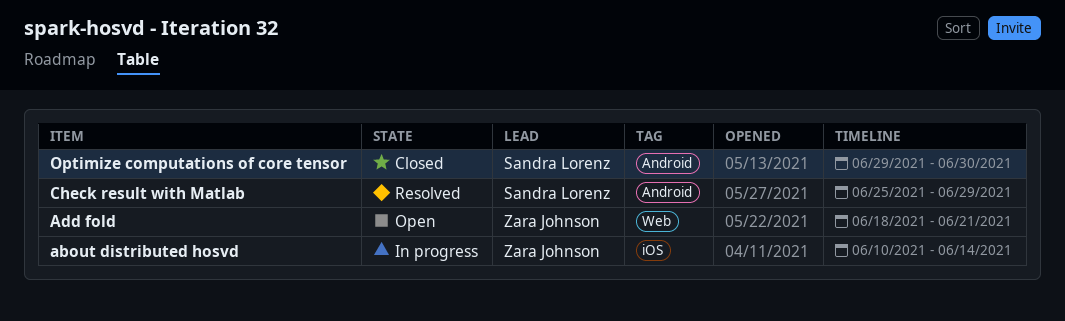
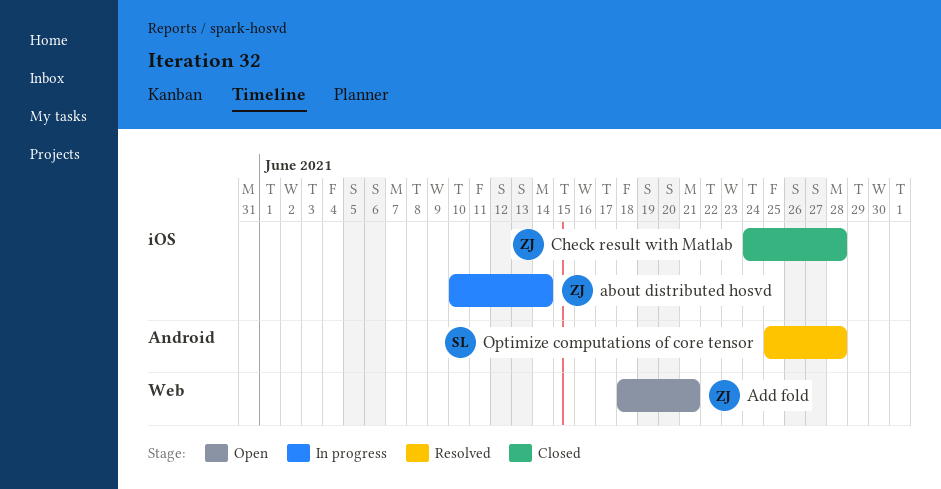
Check result with Matlab, status: Resolved -> Closed
Check result with Matlab, owner: Sandra Lorenz -> Zara Johnson
Check result with Matlab, label: Android -> iOS
Check result with Matlab, start: Jun 25 -> Jun 24
Check result with Matlab, due: Jun 29 -> Jun 28
Optimize computations of core tensor, status: Closed -> Resolved
Optimize computations of core tensor, start: Jun 29 -> Jun 25
Optimize computations of core tensor, due: Jun 30 -> Jun 28

